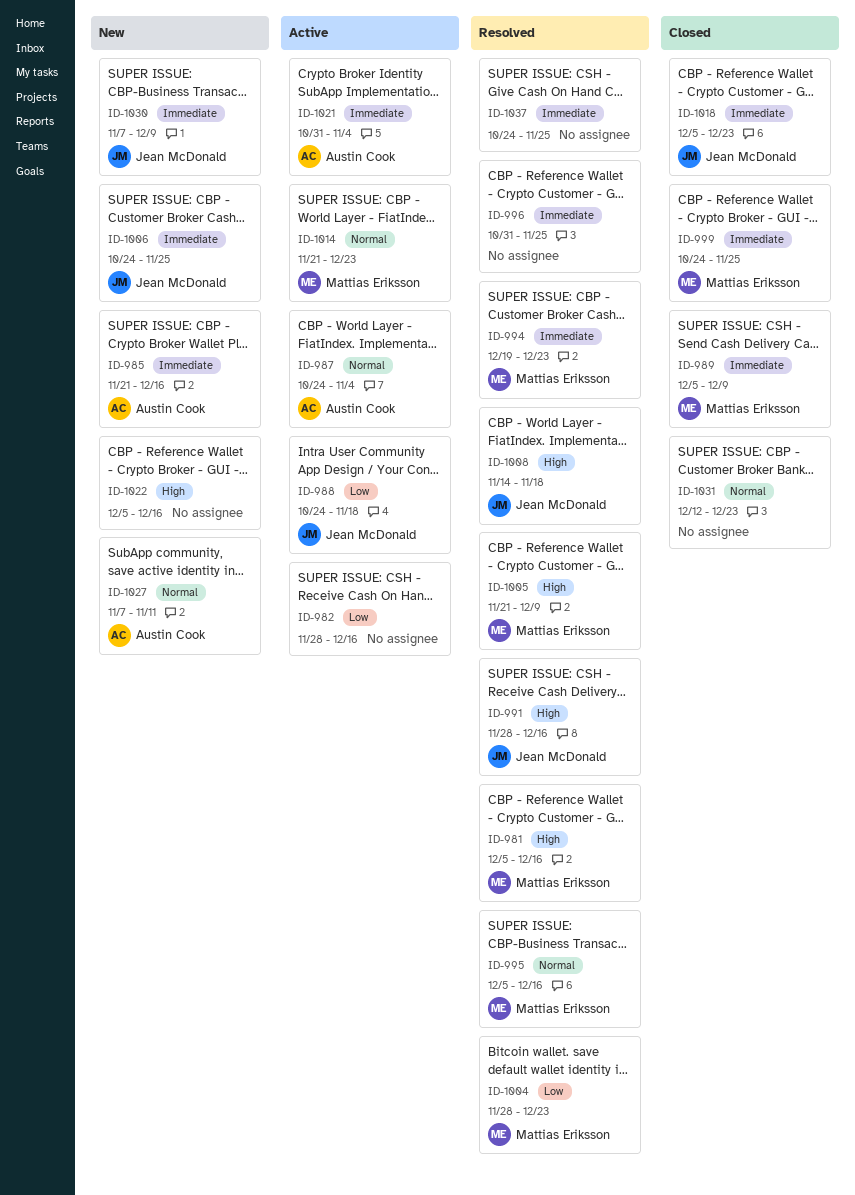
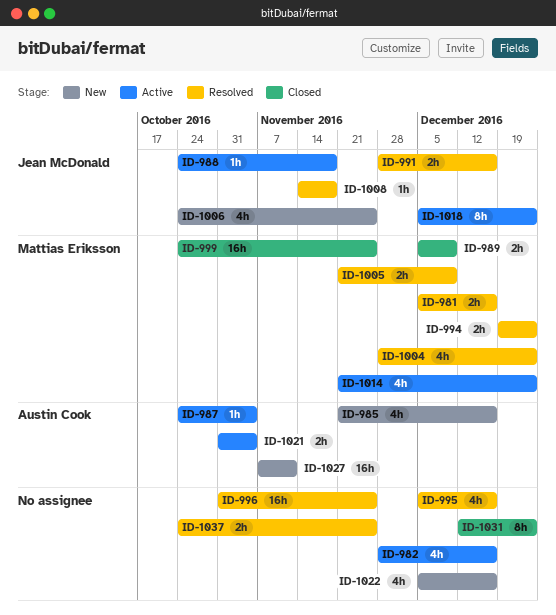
ID-995, owner: Mattias Eriksson -> none
ID-1018, status: Closed -> Active
ID-1030: present -> none

